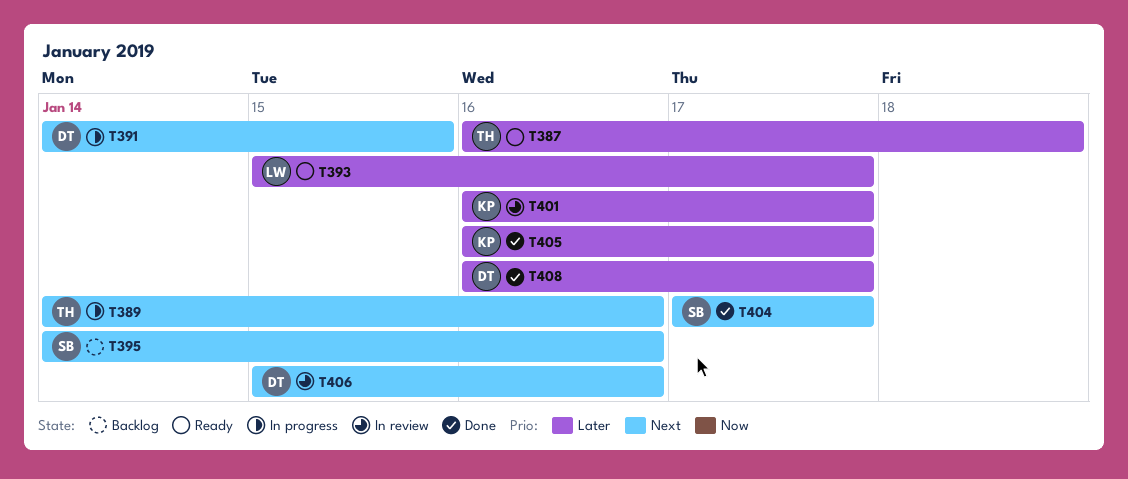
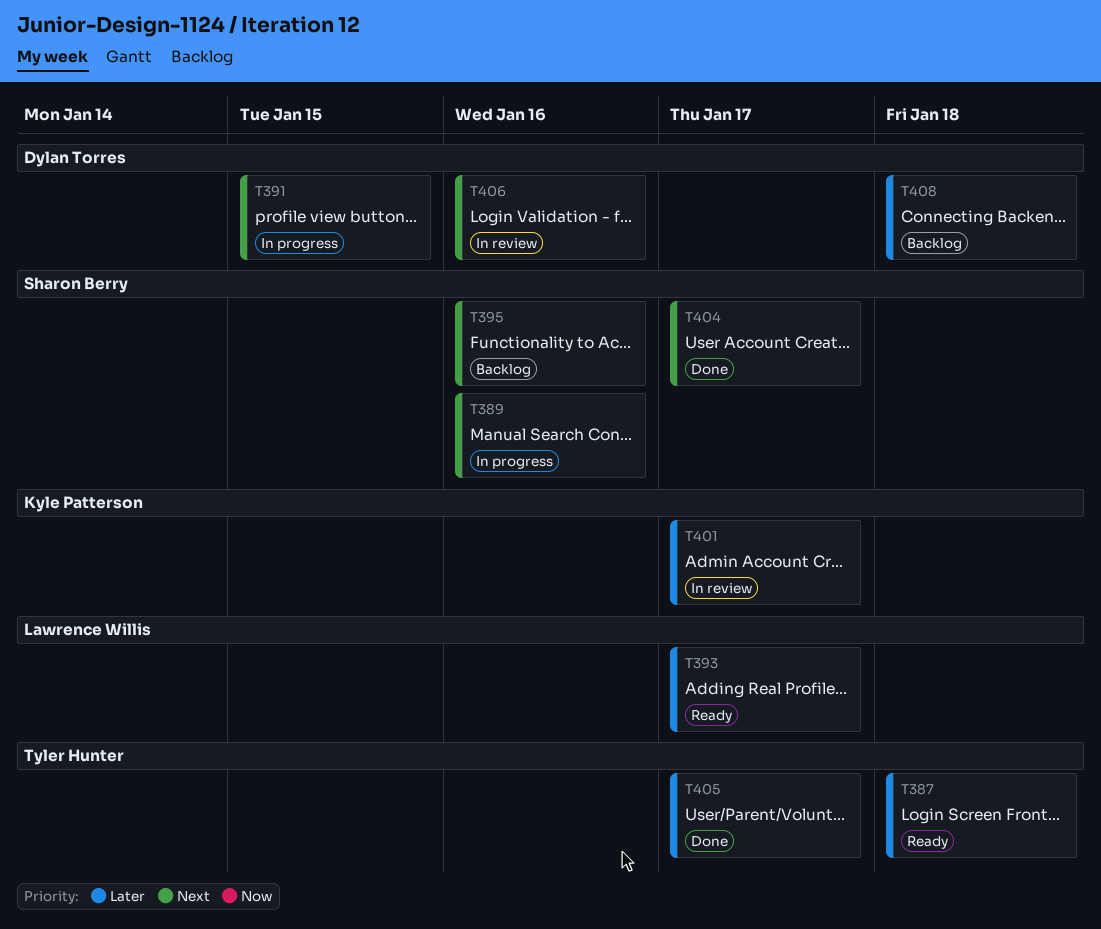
T389, owner: Tyler Hunter -> Sharon Berry
T405, owner: Kyle Patterson -> Tyler Hunter
T408, status: Done -> Backlog
T408, due: Jan 17 -> Jan 18

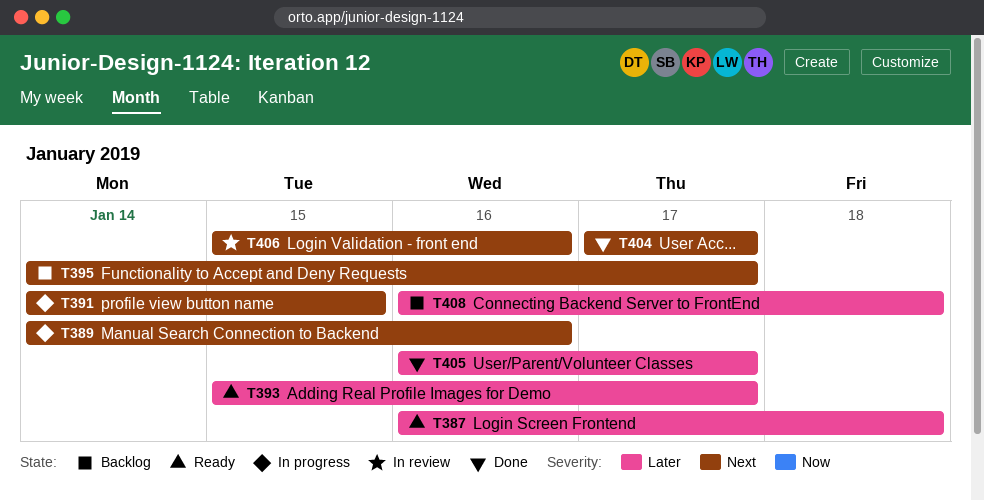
T395, due: Jan 16 -> Jan 17
T401: present -> none

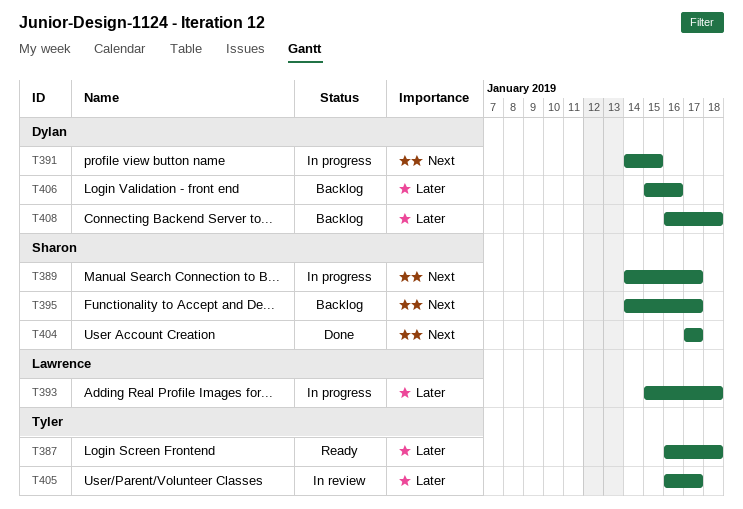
T389, due: Jan 16 -> Jan 17
T393, status: Ready -> In progress
T393, due: Jan 17 -> Jan 18
T405, status: Done -> In review
T406, status: In review -> Backlog
T406, priority: Next -> Later

